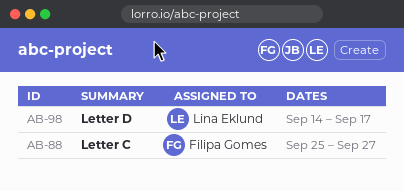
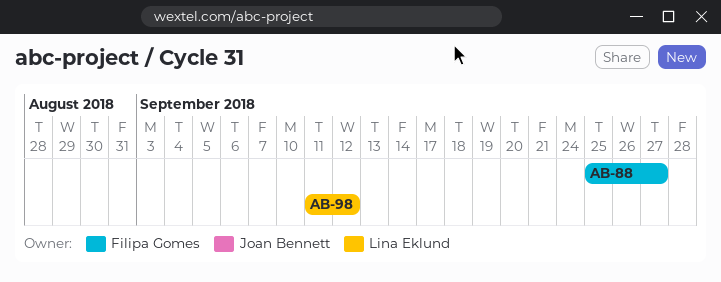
AB-98, start: Sep 14 -> Sep 11
AB-98, due: Sep 17 -> Sep 12

